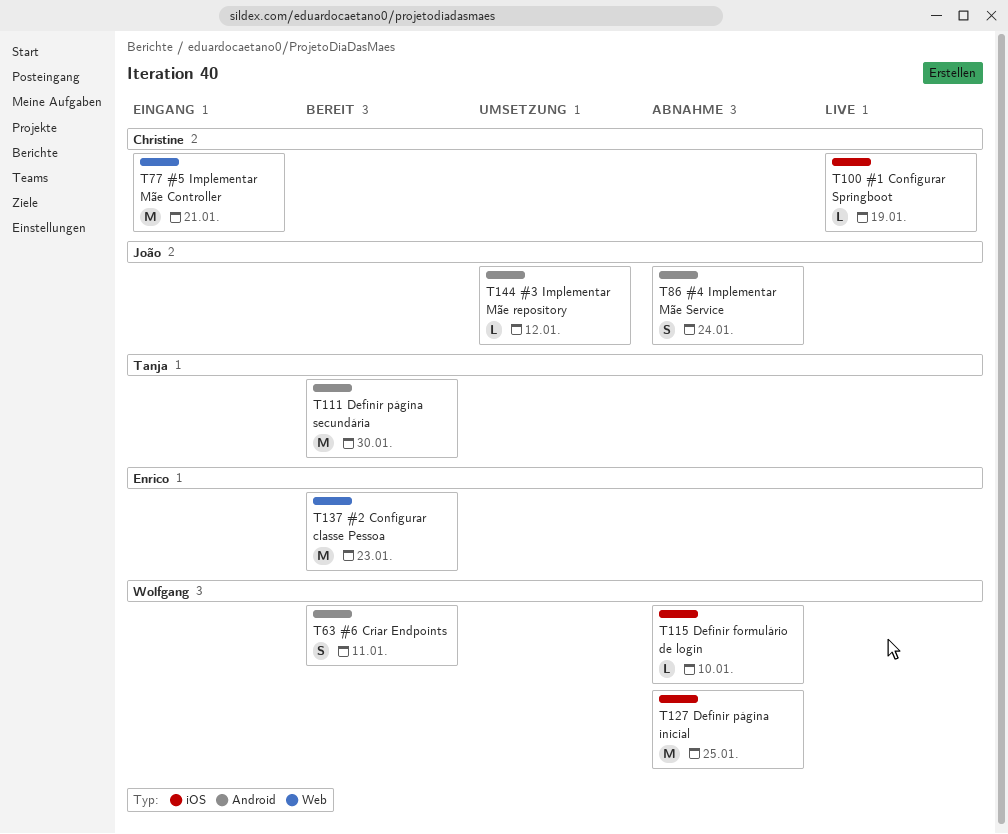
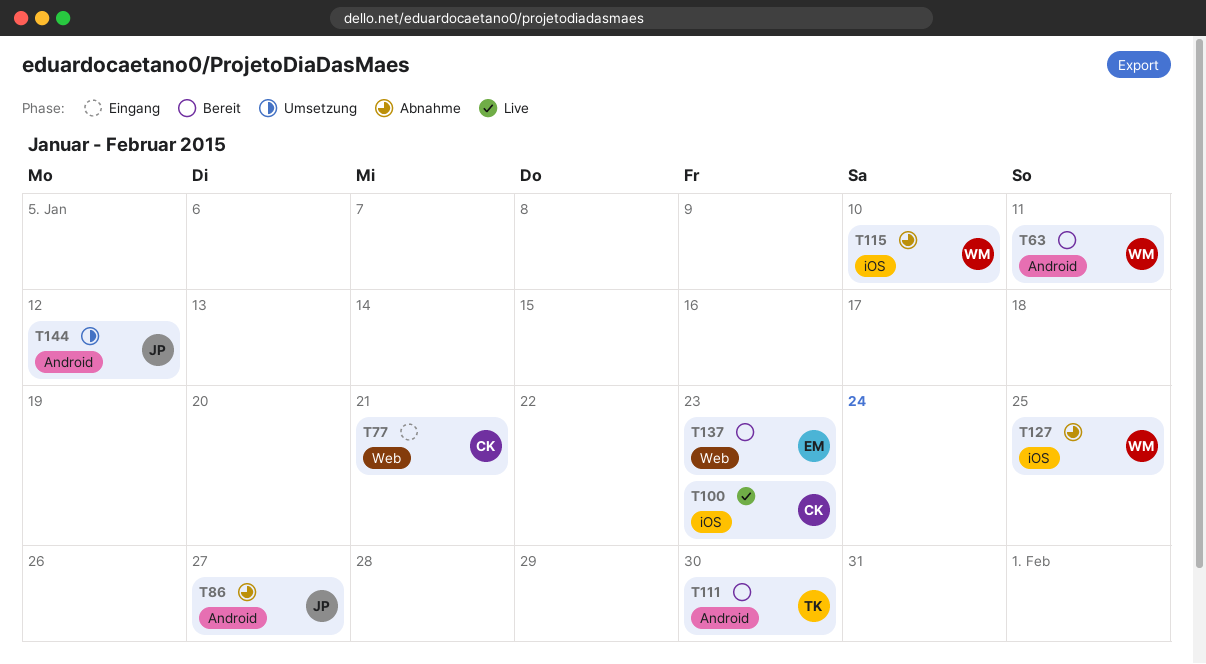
T86, due: Jan 24 -> Jan 27
T100, due: Jan 19 -> Jan 23

